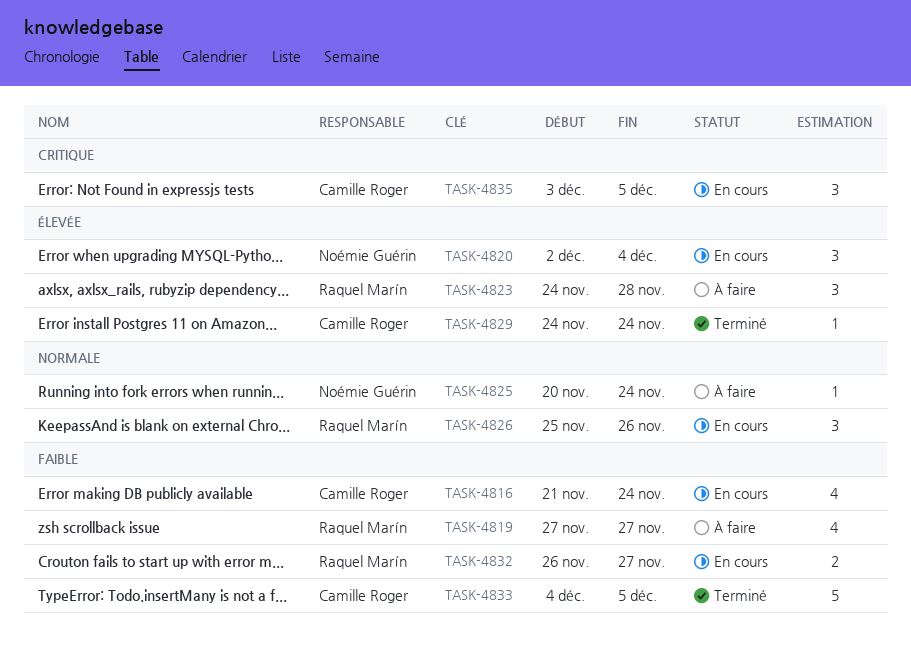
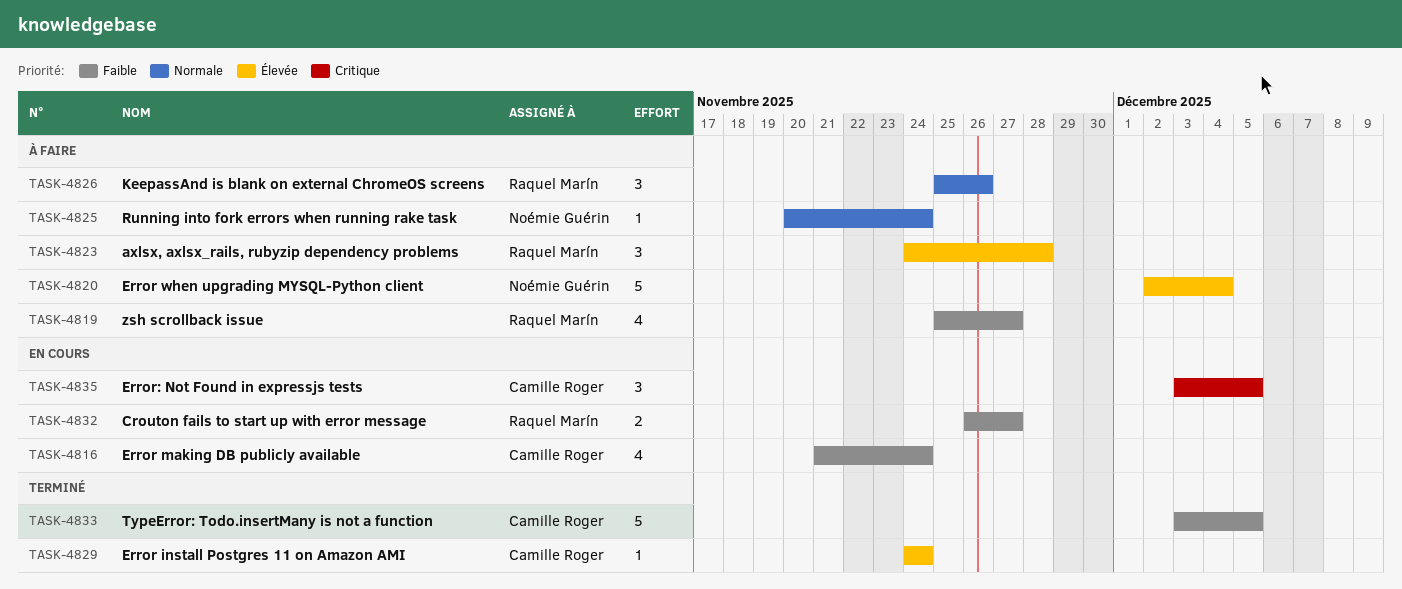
TASK-4819, start: Nov 27 -> Nov 25
TASK-4820, status: En cours -> À faire
TASK-4820, estimate: 3 -> 5
TASK-4826, status: En cours -> À faire
TASK-4833, start: Dec 4 -> Dec 3

